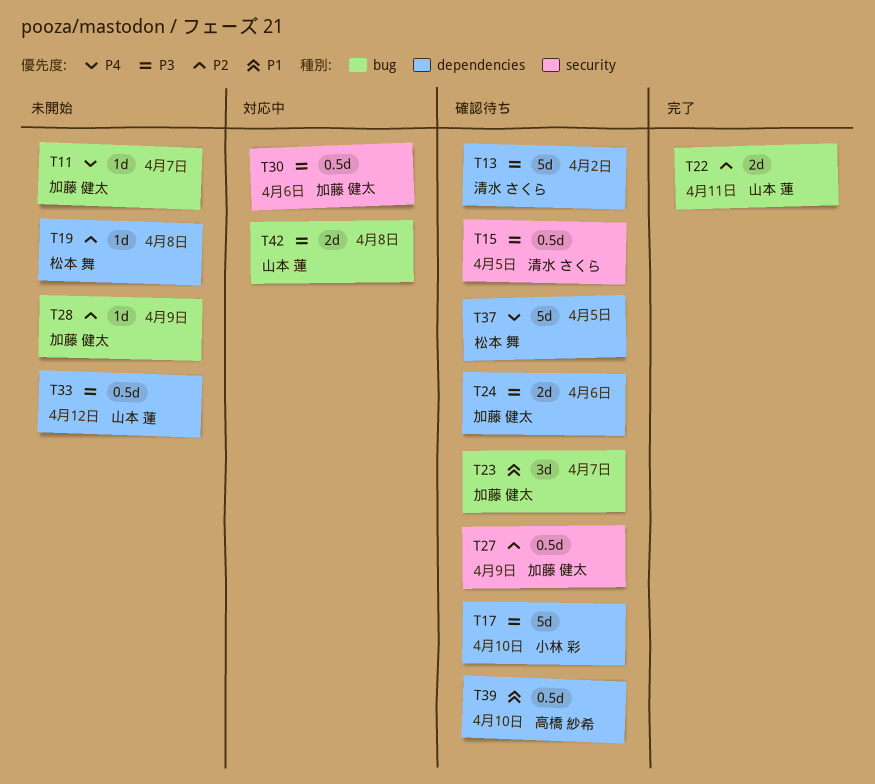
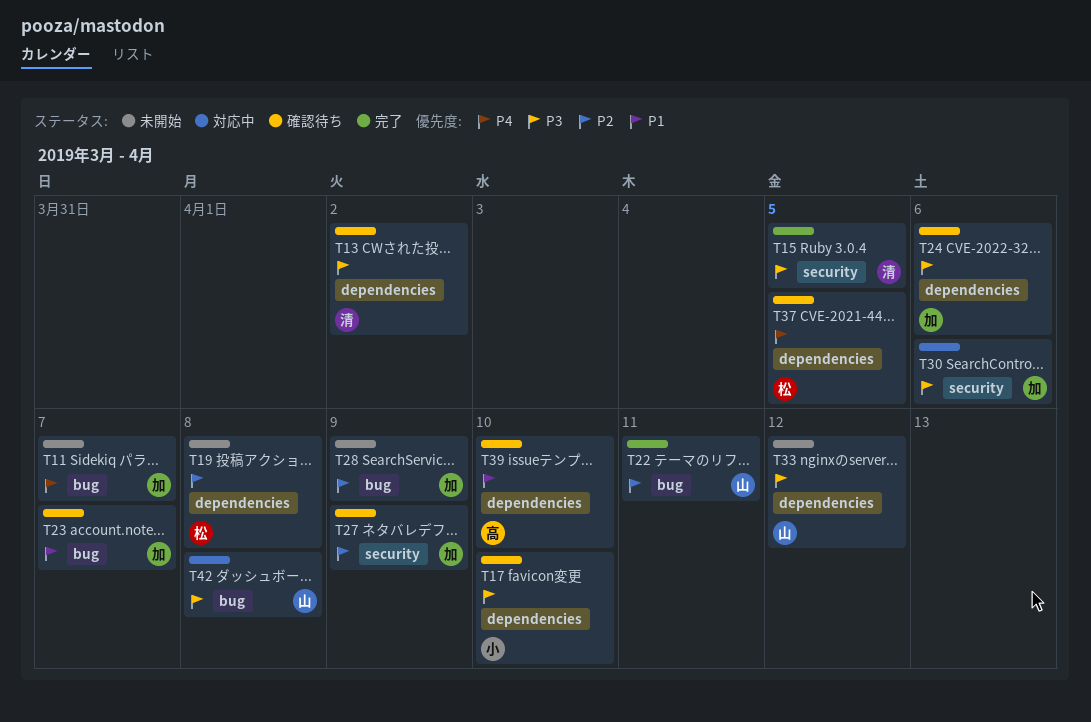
T15, status: 確認待ち -> 完了

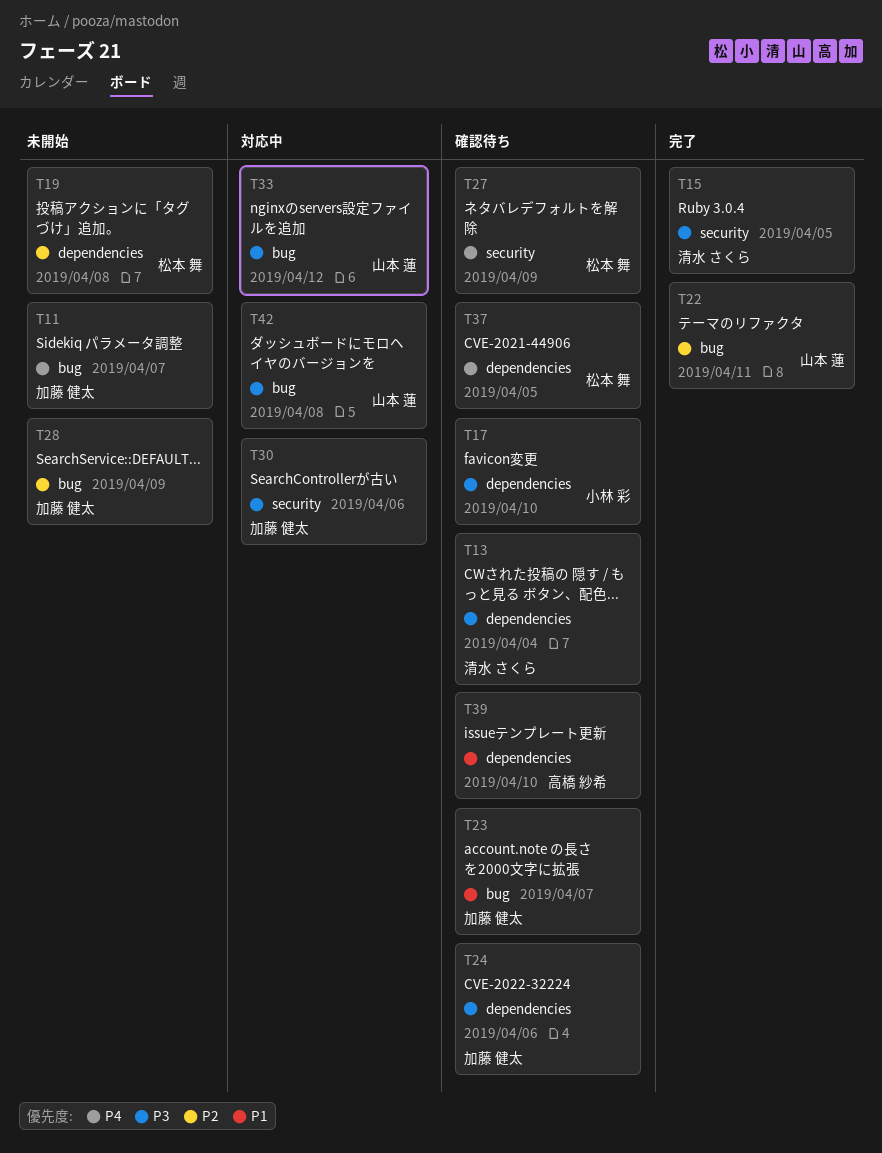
T13, due: Apr 2 -> Apr 4
T27, owner: 加藤 健太 -> 松本 舞
T27, priority: P2 -> P4
T33, status: 未開始 -> 対応中
T33, label: dependencies -> bug

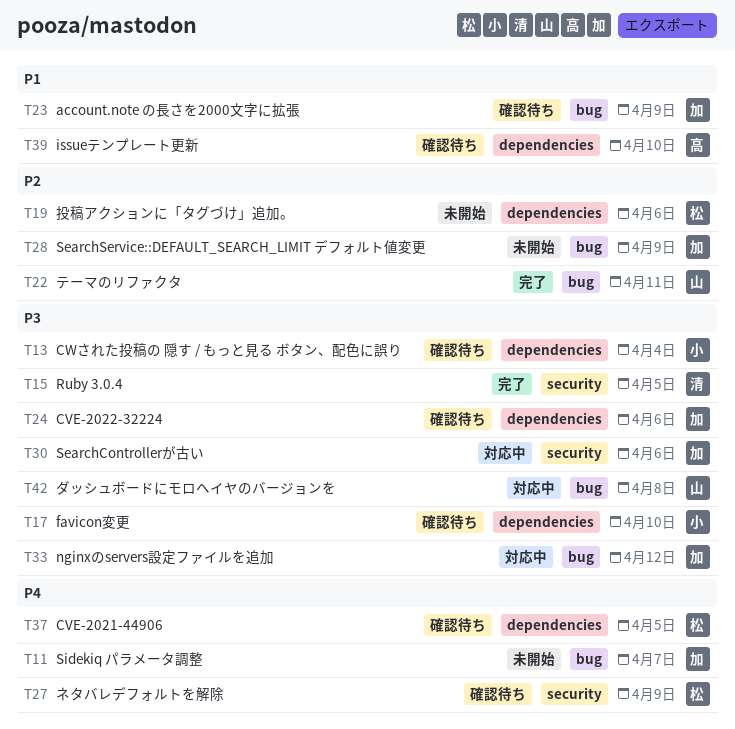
T13, owner: 清水 さくら -> 小林 彩
T19, due: Apr 8 -> Apr 6
T23, due: Apr 7 -> Apr 9
T33, owner: 山本 蓮 -> 加藤 健太

